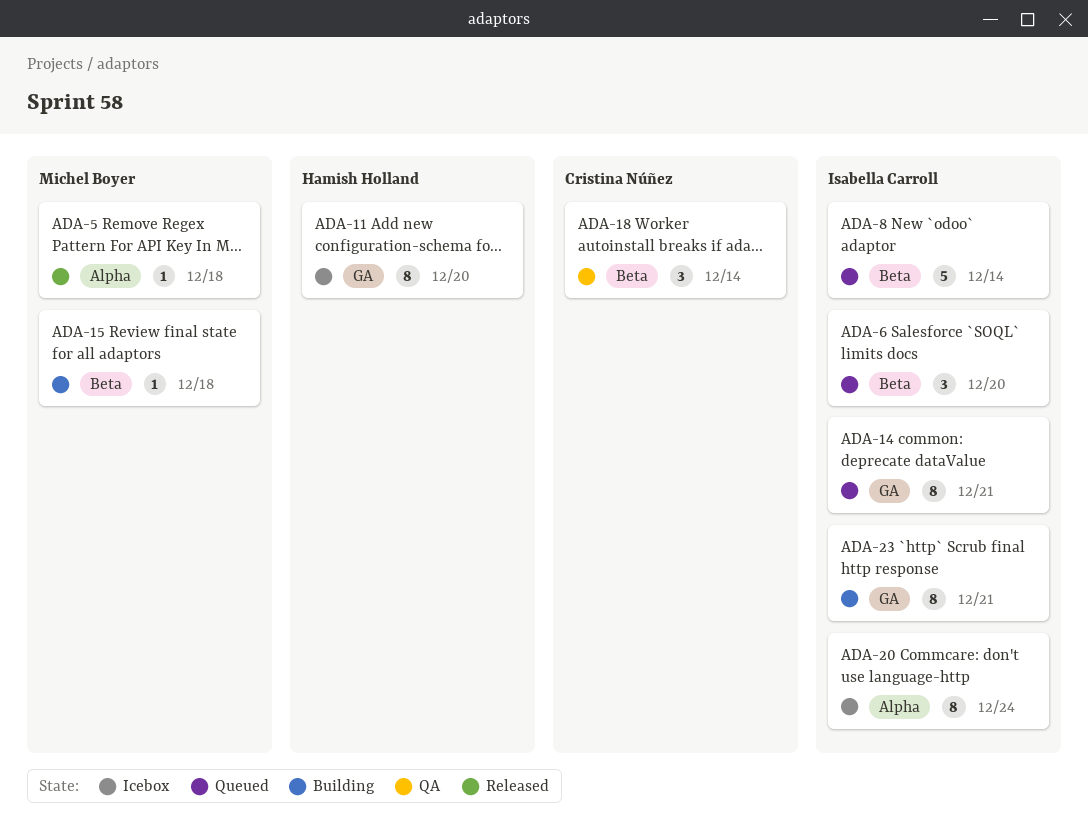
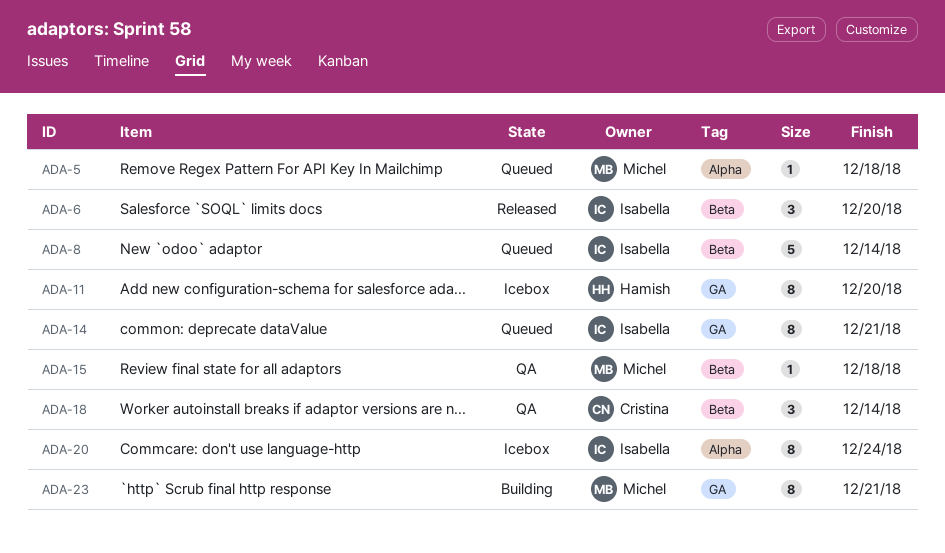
ADA-5, status: Released -> Queued
ADA-6, status: Queued -> Released
ADA-15, status: Building -> QA
ADA-23, owner: Isabella Carroll -> Michel Boyer

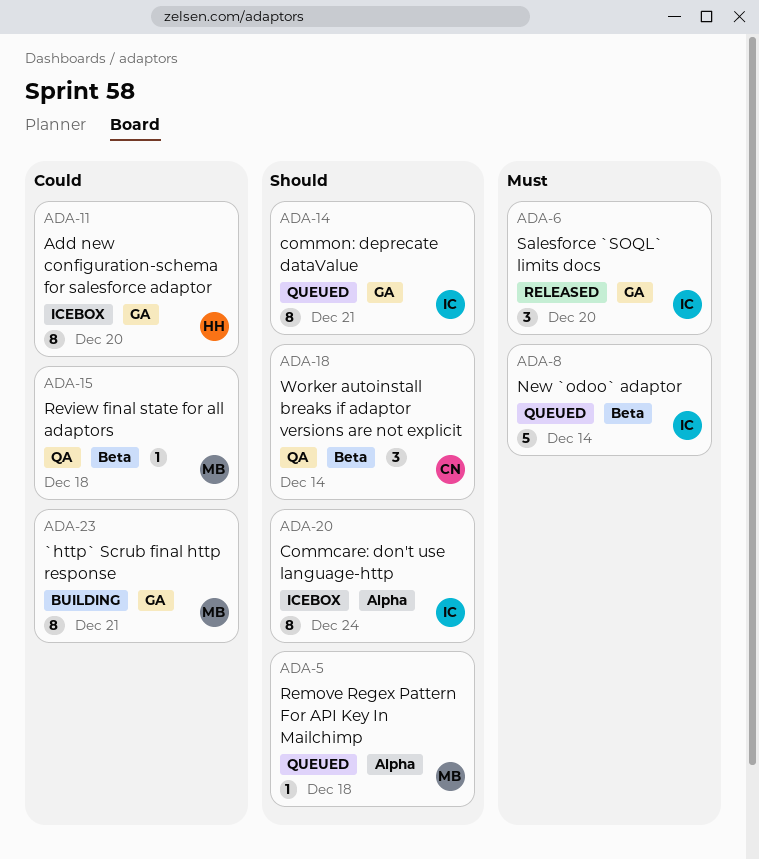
ADA-6, label: Beta -> GA

